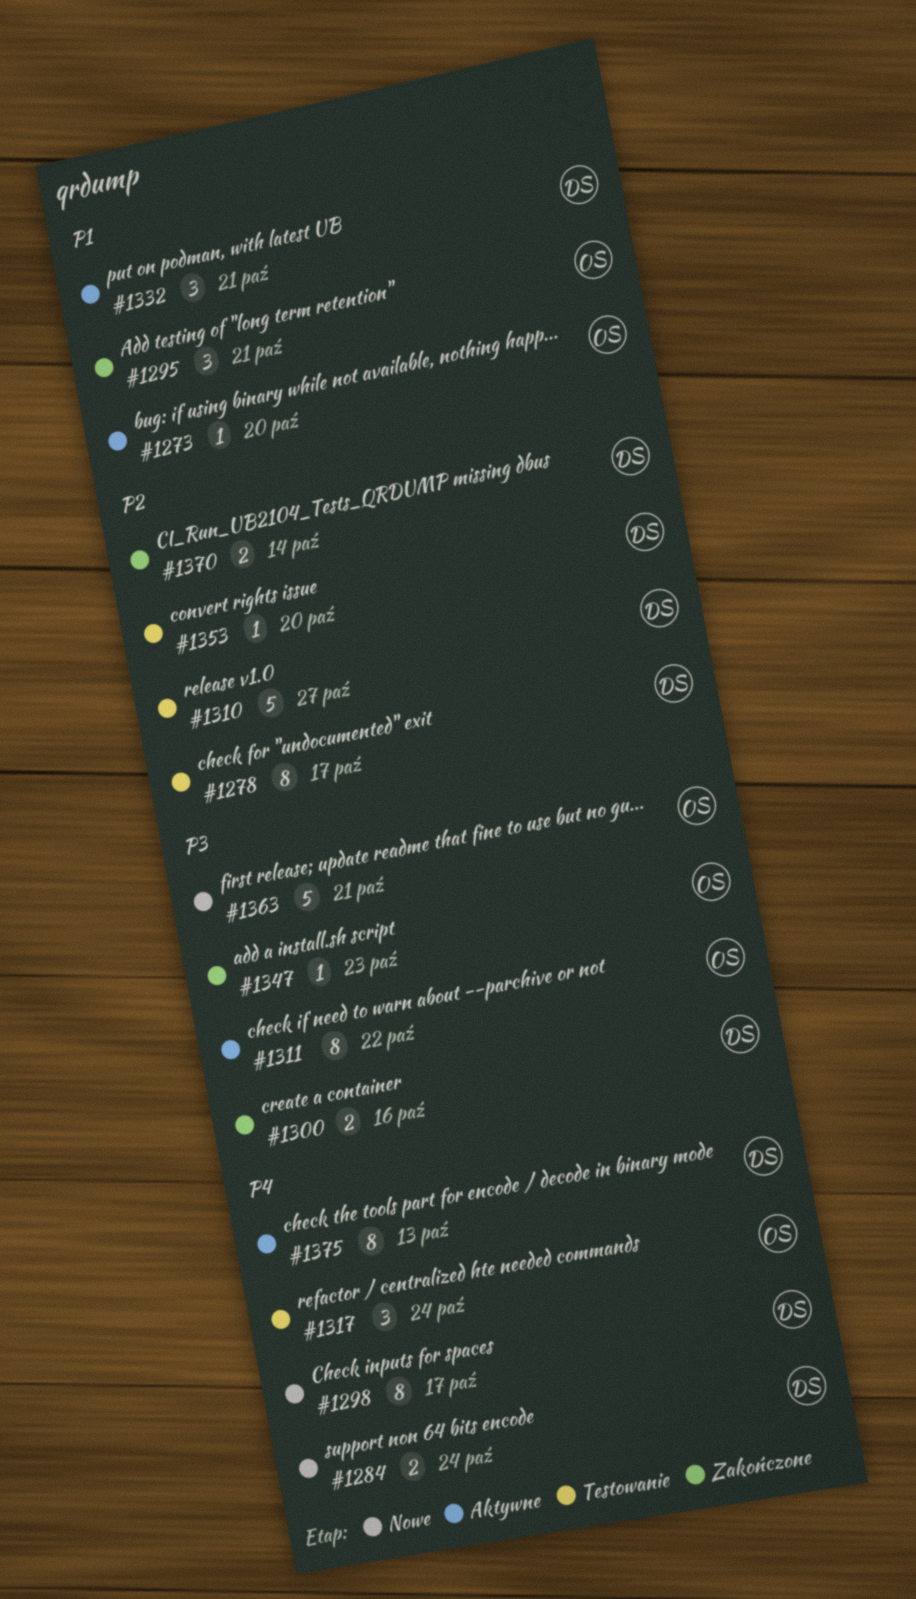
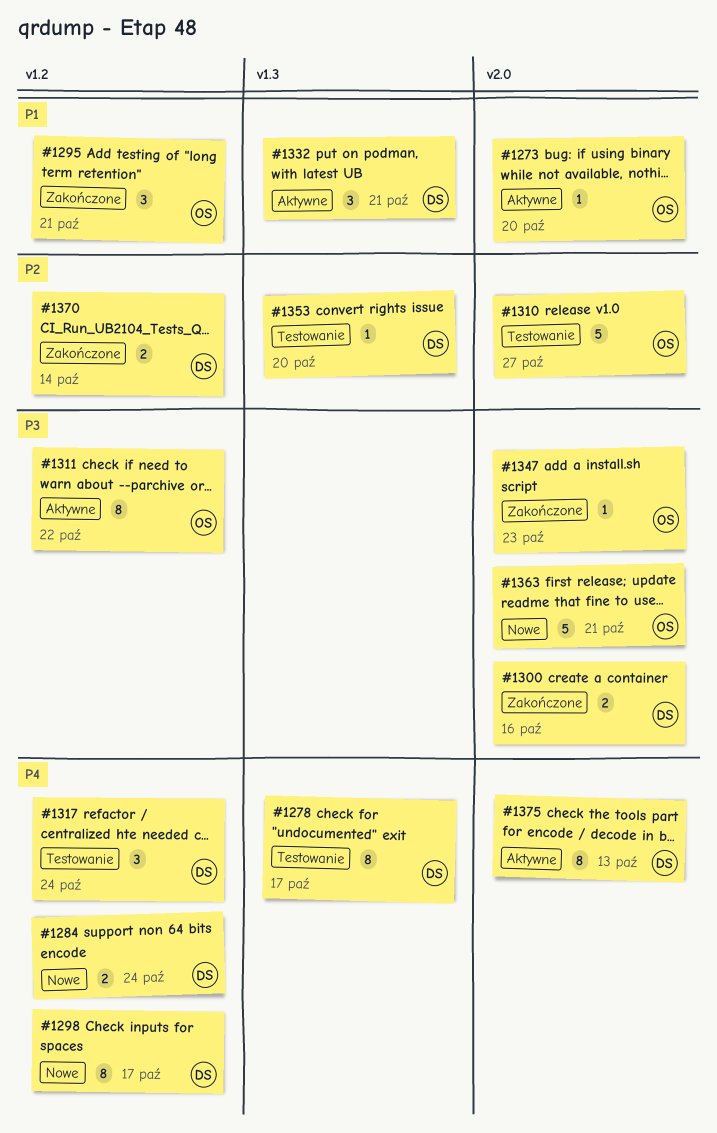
#1278, priority: P2 -> P4
#1310, owner: DS -> OS
#1317, owner: OS -> DS

